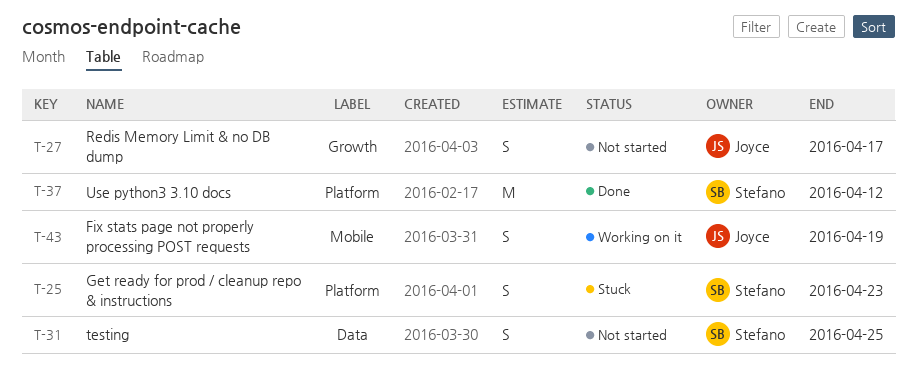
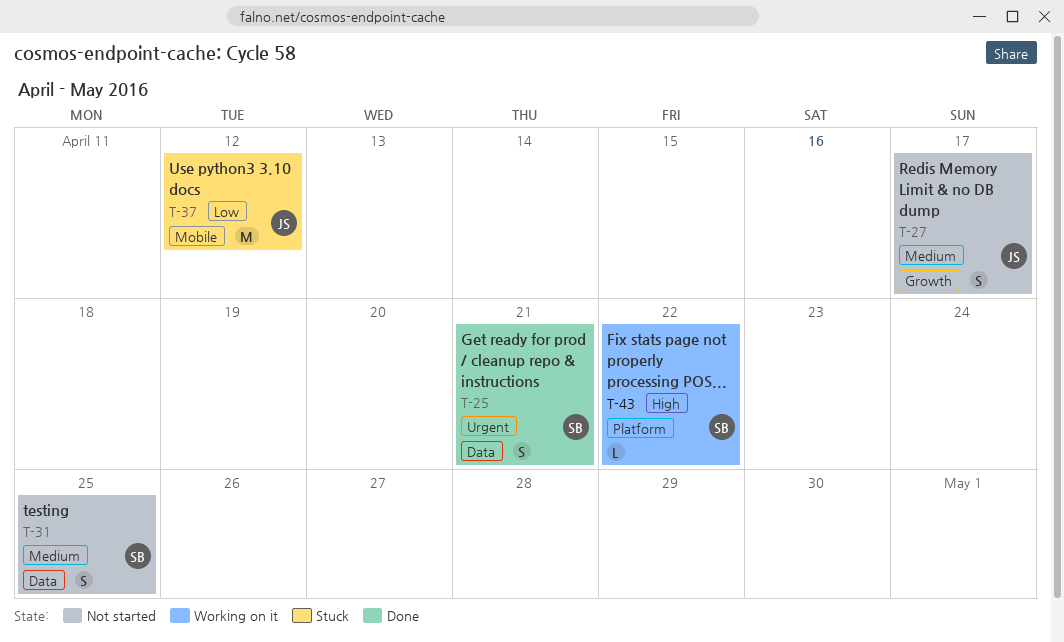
T-25, status: Stuck -> Done
T-25, label: Platform -> Data
T-25, due: Apr 23 -> Apr 21
T-37, status: Done -> Stuck
T-37, owner: Stefano -> Joyce
T-37, label: Platform -> Mobile
T-43, owner: Joyce -> Stefano
T-43, label: Mobile -> Platform
T-43, estimate: S -> L
T-43, due: Apr 19 -> Apr 22

